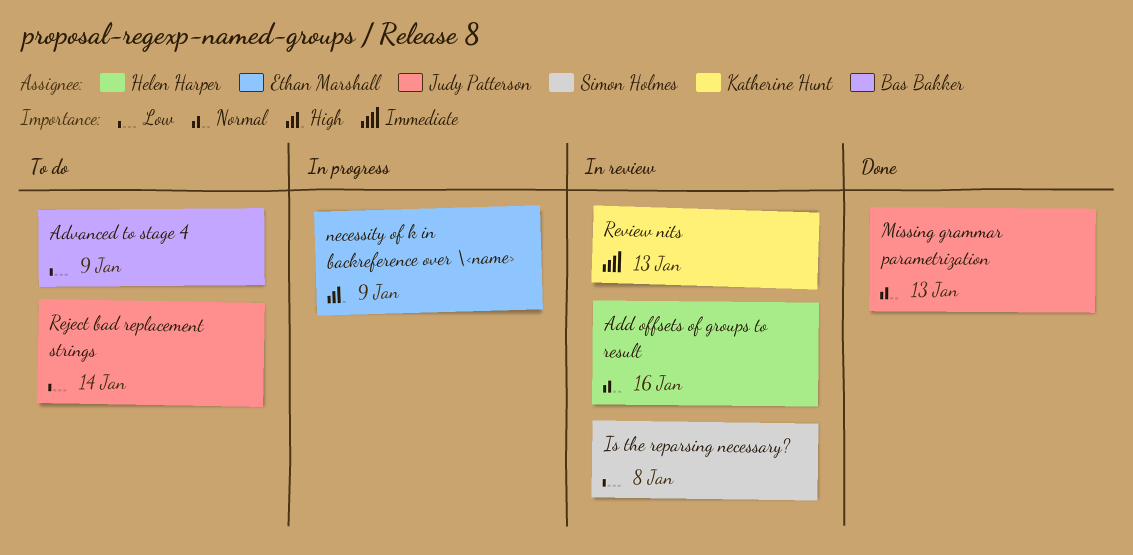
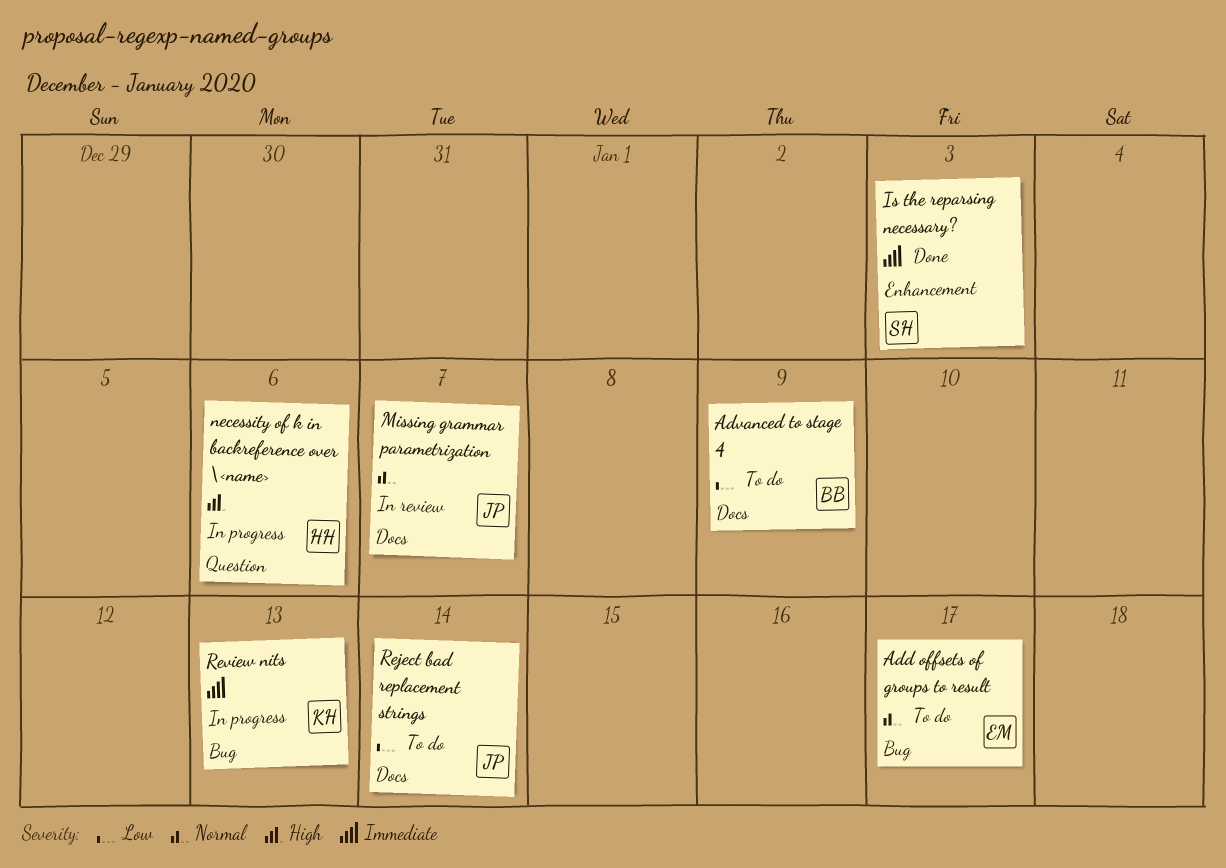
Add offsets of groups to result, status: In review -> To do
Add offsets of groups to result, owner: Helen Harper -> Ethan Marshall
Add offsets of groups to result, due: Jan 16 -> Jan 17
Is the reparsing necessary?, status: In review -> Done
Is the reparsing necessary?, priority: Low -> Immediate
Is the reparsing necessary?, due: Jan 8 -> Jan 3
Missing grammar parametrization, status: Done -> In review
Missing grammar parametrization, due: Jan 13 -> Jan 7
necessity of k in backreference over \<name>, owner: Ethan Marshall -> Helen Harper
necessity of k in backreference over \<name>, due: Jan 9 -> Jan 6
Review nits, status: In review -> In progress

